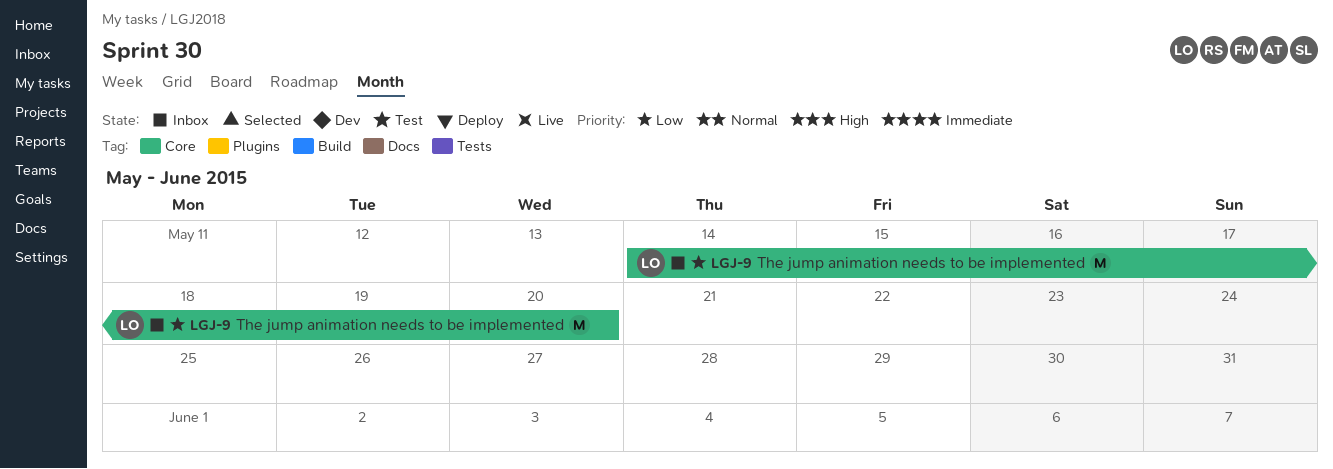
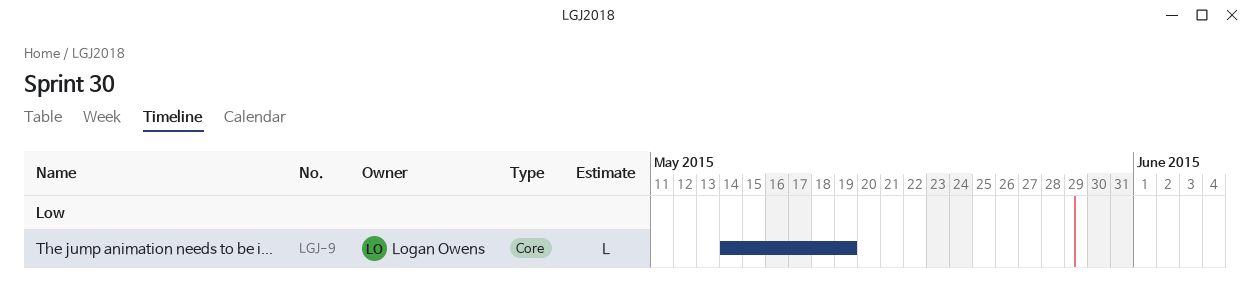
LGJ-9, estimate: M -> L
LGJ-9, due: May 20 -> May 19

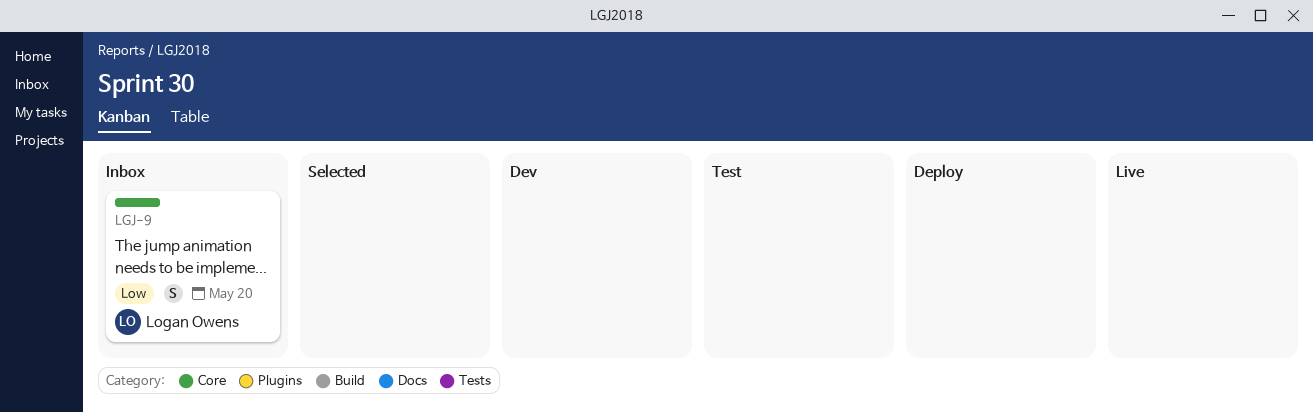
LGJ-9, estimate: L -> S
LGJ-9, due: May 19 -> May 20

